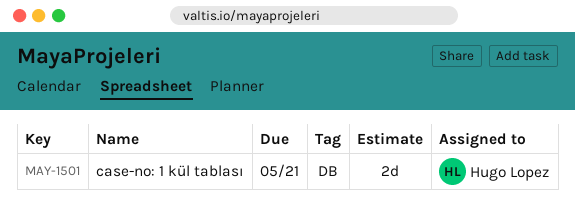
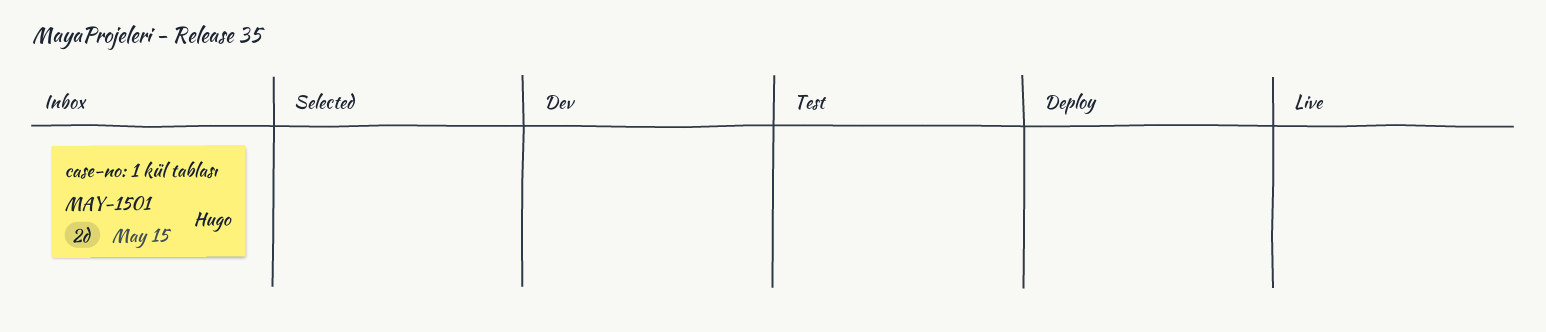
MAY-1501, due: May 21 -> May 15

